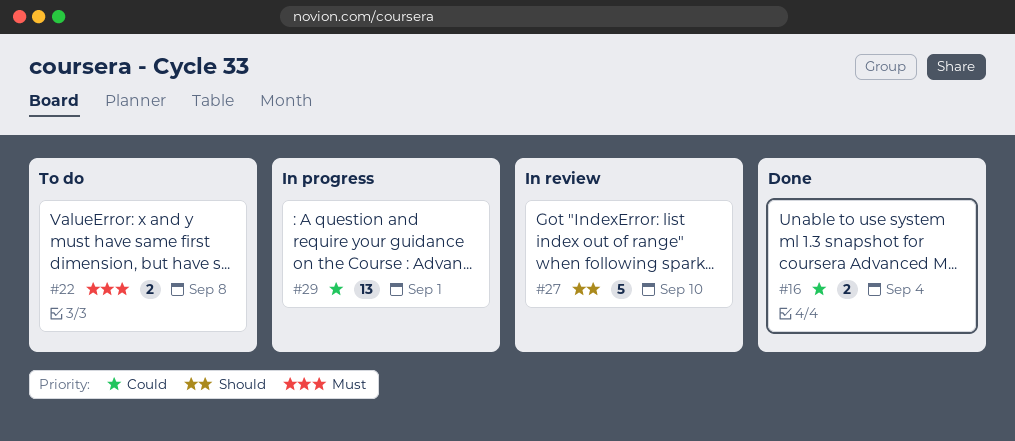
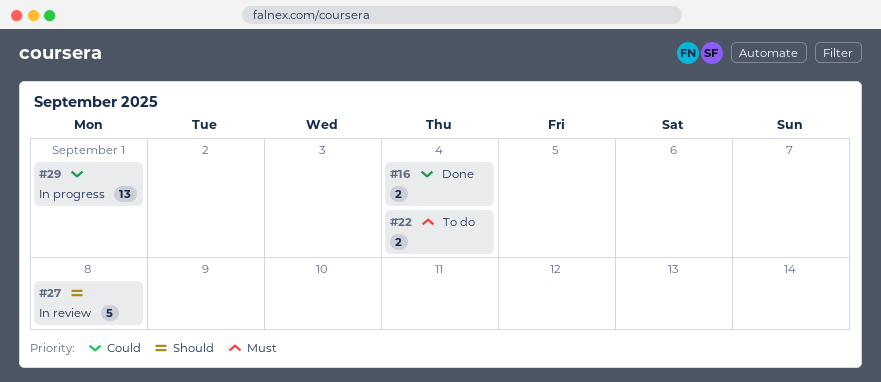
#22, due: Sep 8 -> Sep 4
#27, due: Sep 10 -> Sep 8

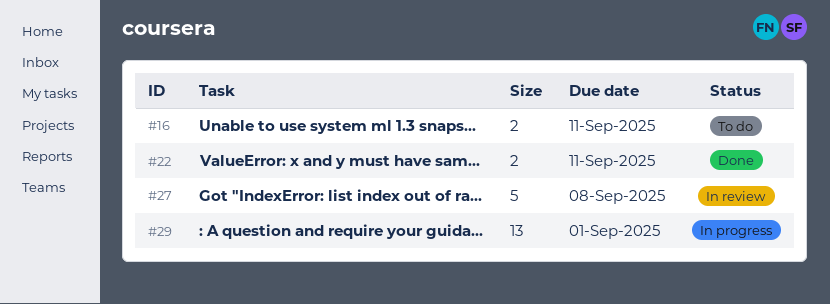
#16, status: Done -> To do
#16, due: Sep 4 -> Sep 11
#22, status: To do -> Done
#22, due: Sep 4 -> Sep 11

